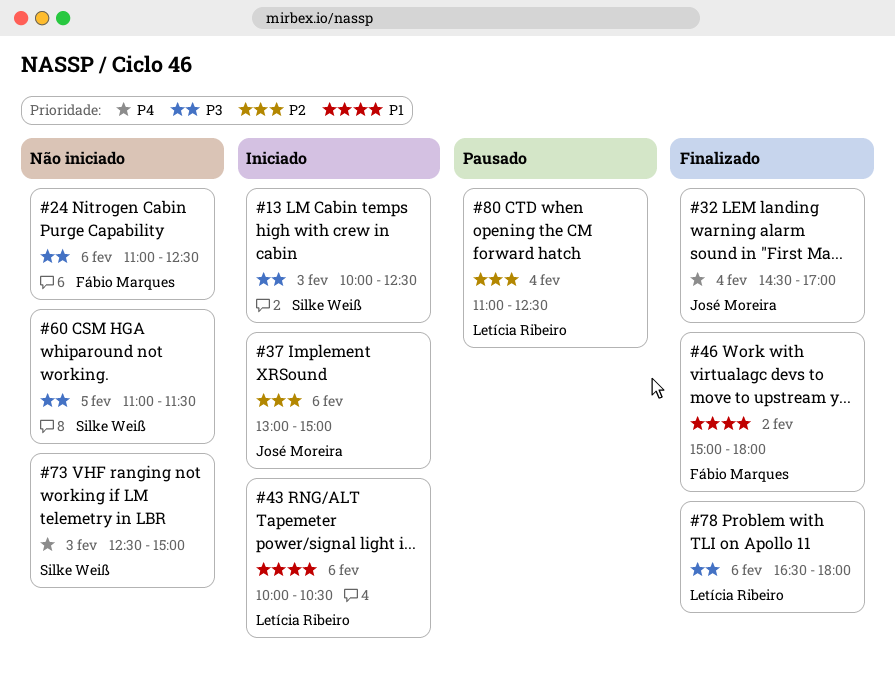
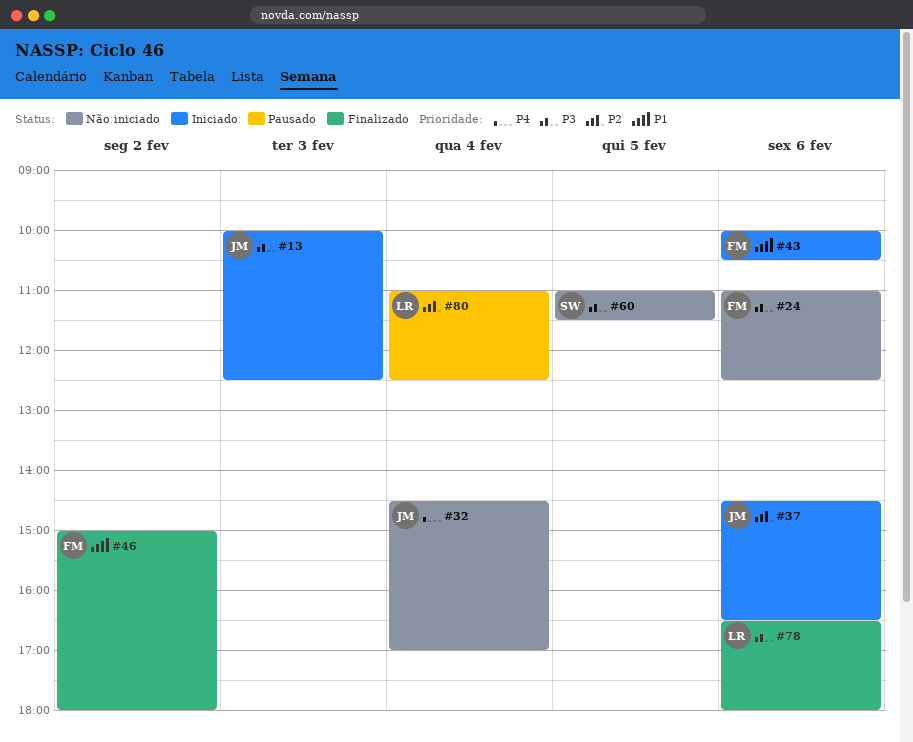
#13, owner: Silke Weiß -> José Moreira
#32, status: Finalizado -> Não iniciado
#37, begins: 13:00 -> 14:30
#37, ends: 15:00 -> 16:30
#43, owner: Letícia Ribeiro -> Fábio Marques
#73: present -> none

